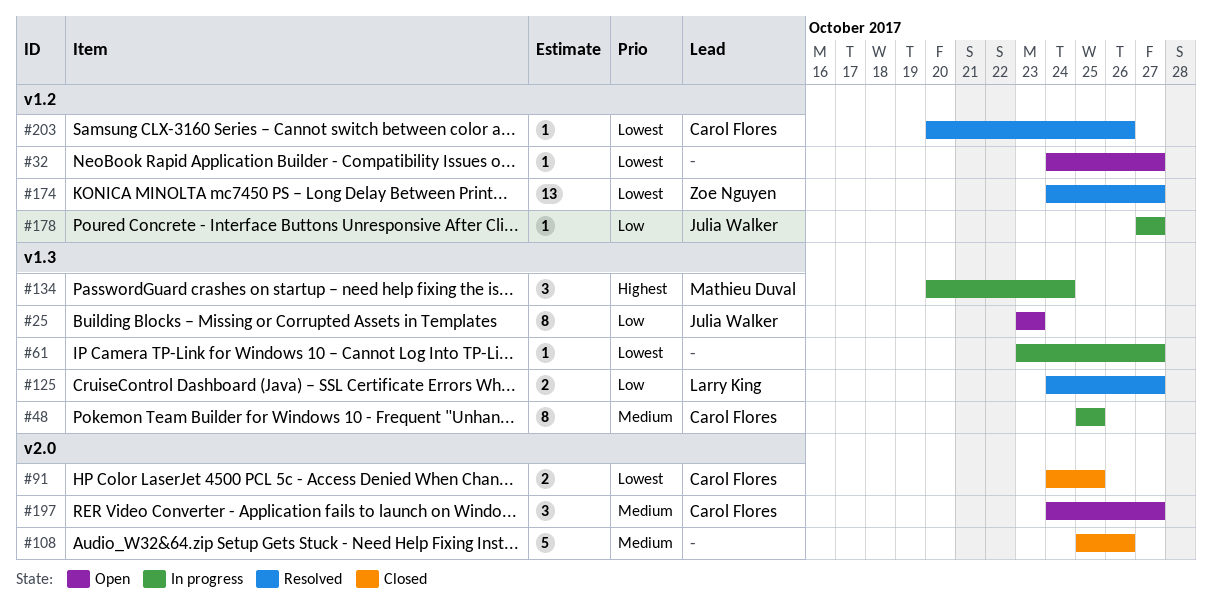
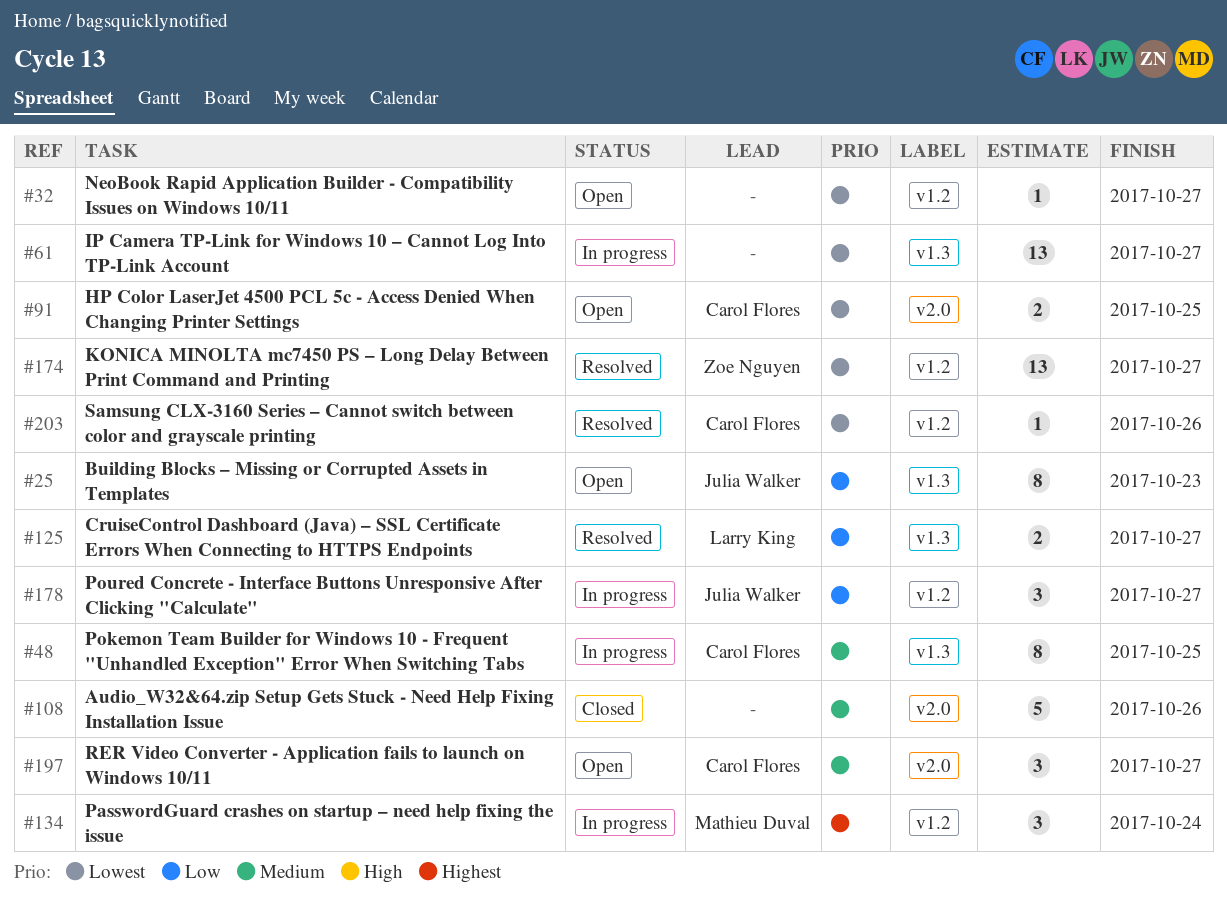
#61, estimate: 1 -> 13
#91, status: Closed -> Open
#134, label: v1.3 -> v1.2
#178, estimate: 1 -> 3

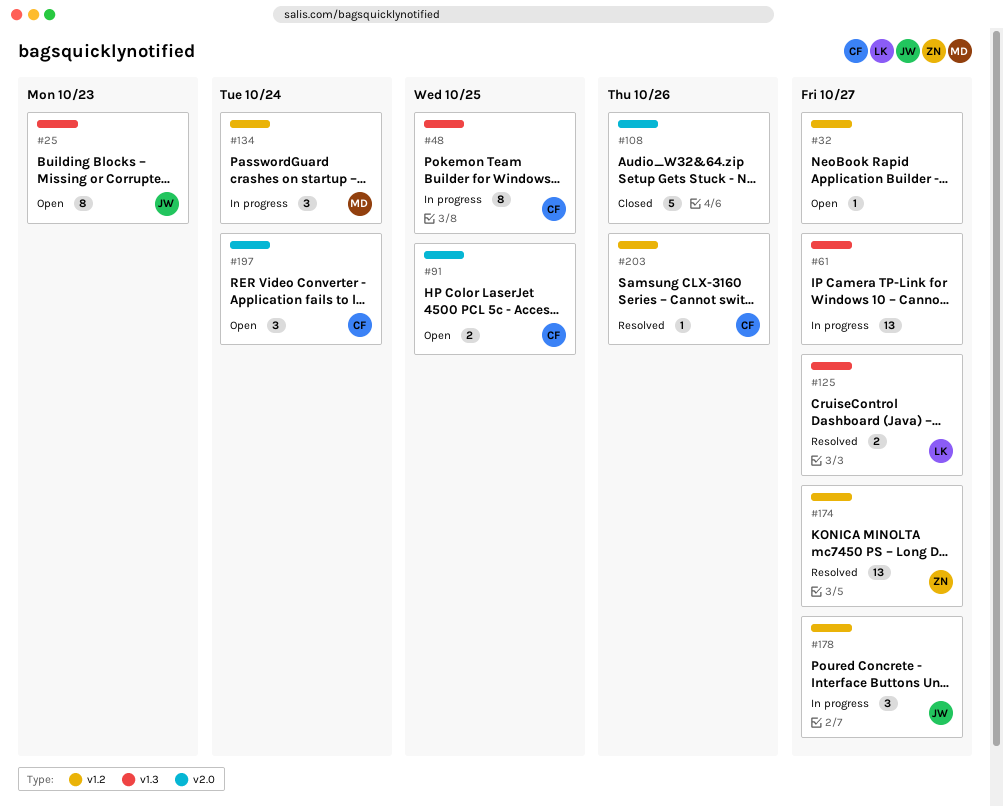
#197, due: Oct 27 -> Oct 24

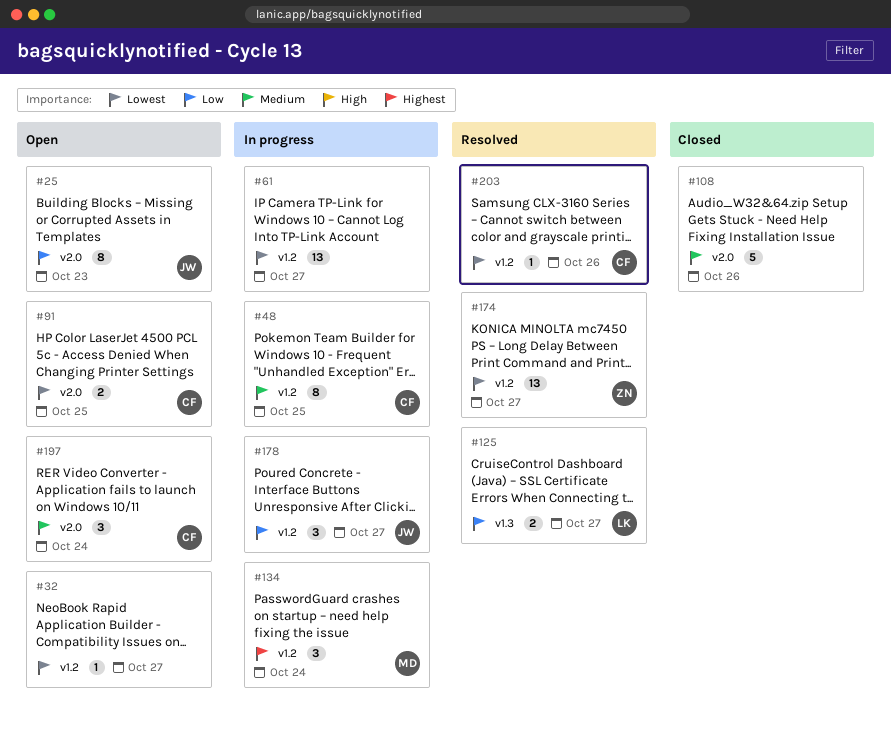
#25, label: v1.3 -> v2.0
#48, label: v1.3 -> v1.2
#61, label: v1.3 -> v1.2

